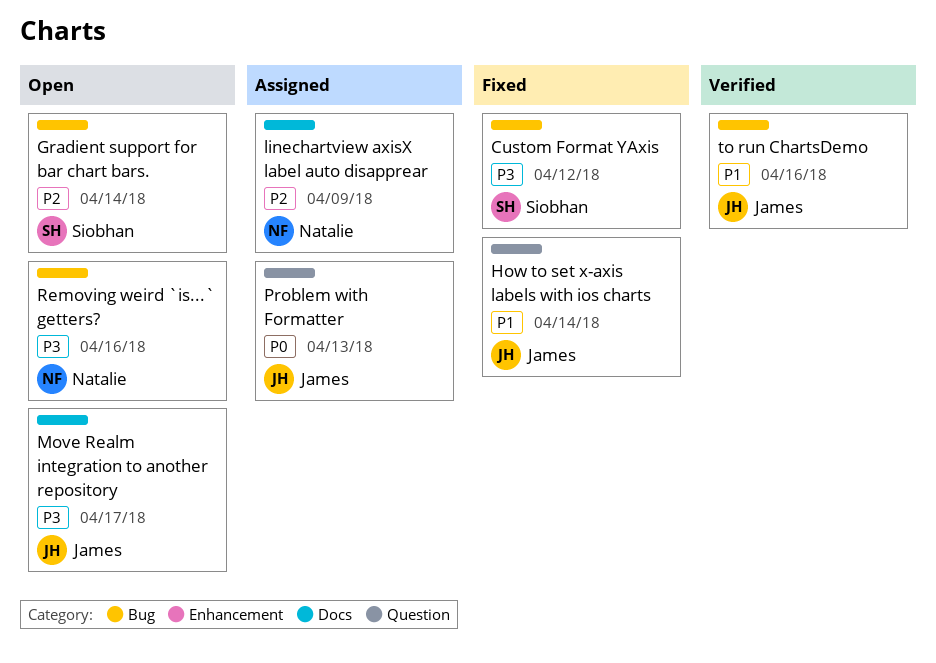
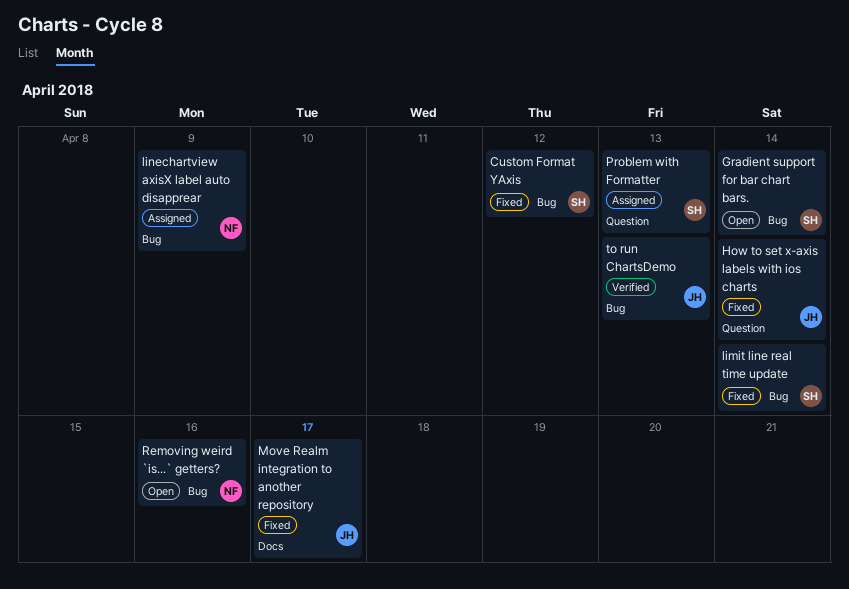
limit line real time update: none -> present
linechartview axisX label auto disapprear, label: Docs -> Bug
Move Realm integration to another repository, status: Open -> Fixed
Problem with Formatter, owner: James -> Siobhan
to run ChartsDemo, due: Apr 16 -> Apr 13

